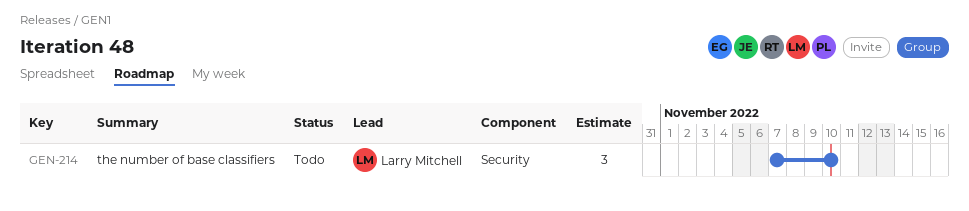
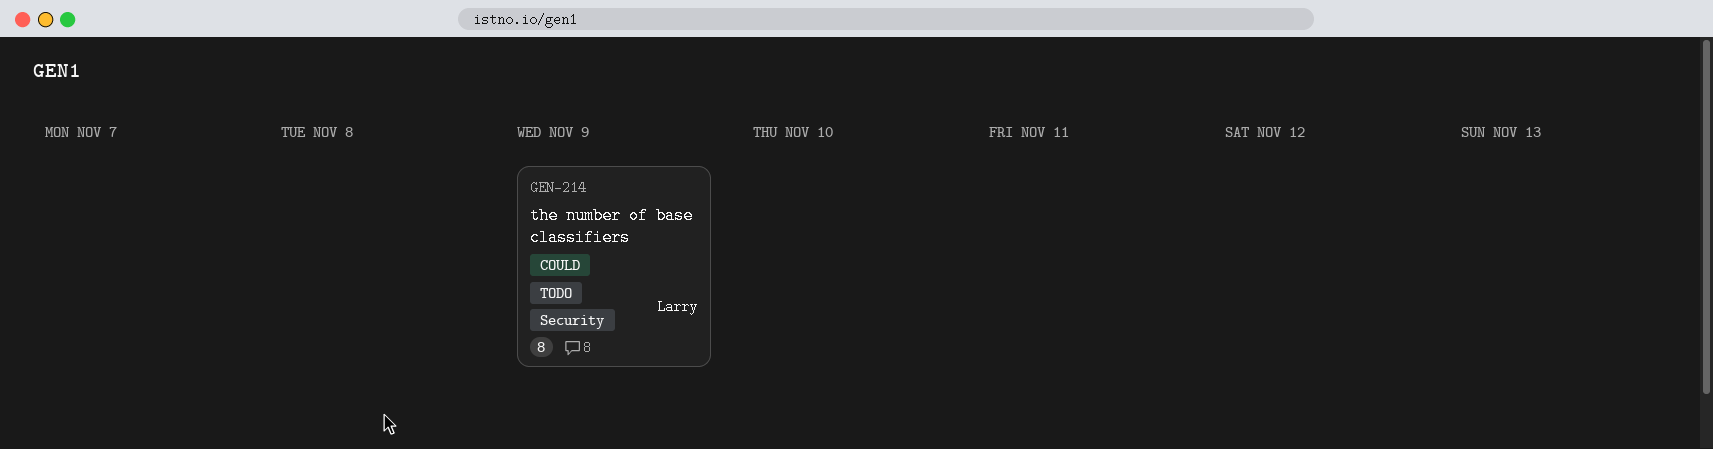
GEN-214, estimate: 3 -> 8
GEN-214, due: Nov 10 -> Nov 9

